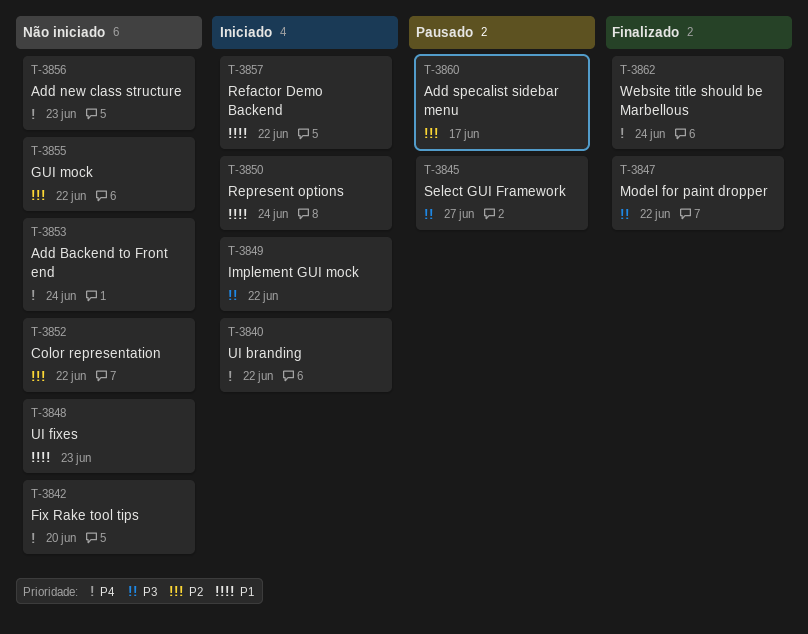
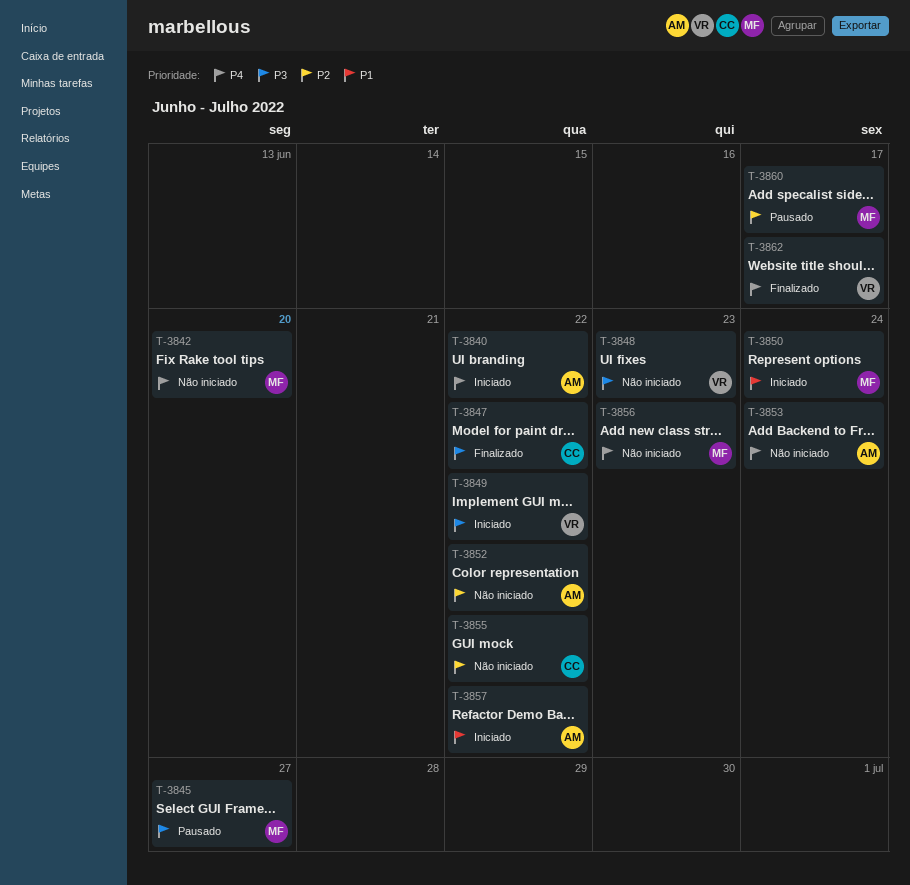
T-3848, priority: P1 -> P3
T-3862, due: Jun 24 -> Jun 17

